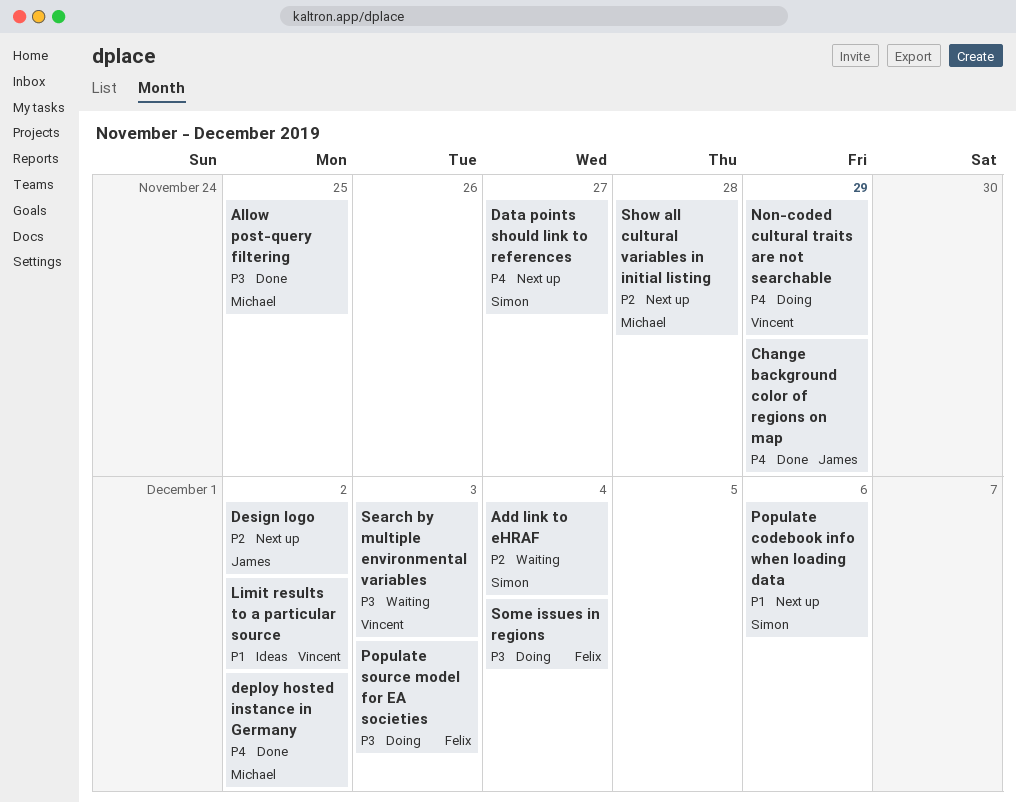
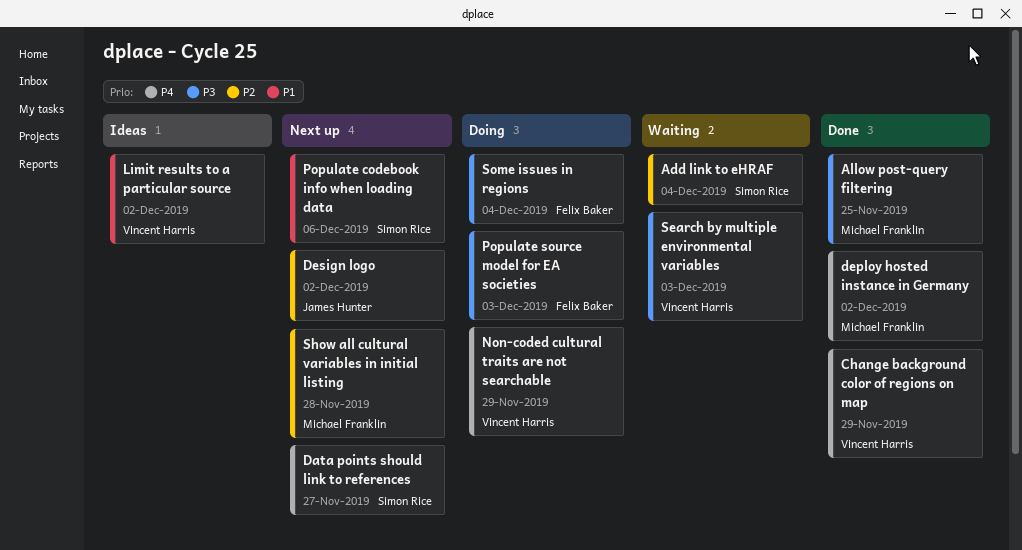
Change background color of regions on map, owner: James Hunter -> Vincent Harris

